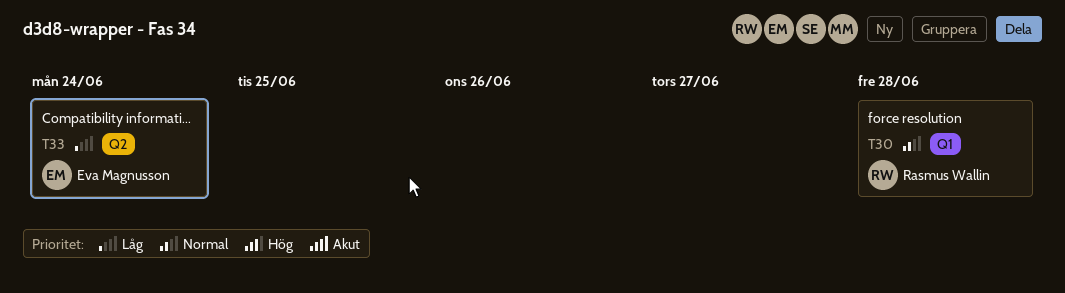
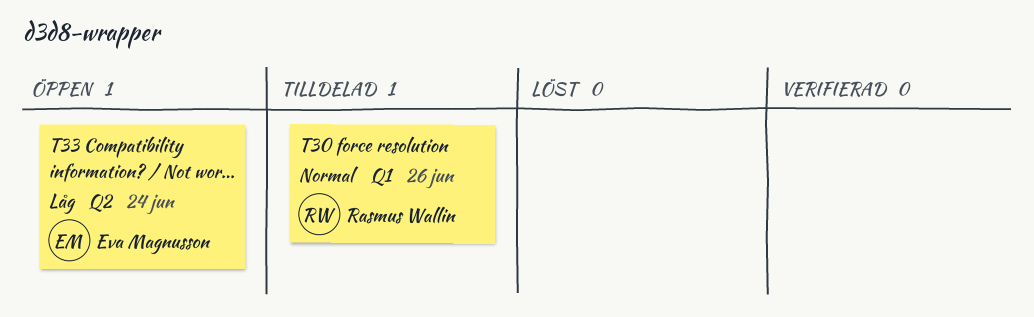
T30, due: Jun 28 -> Jun 26

